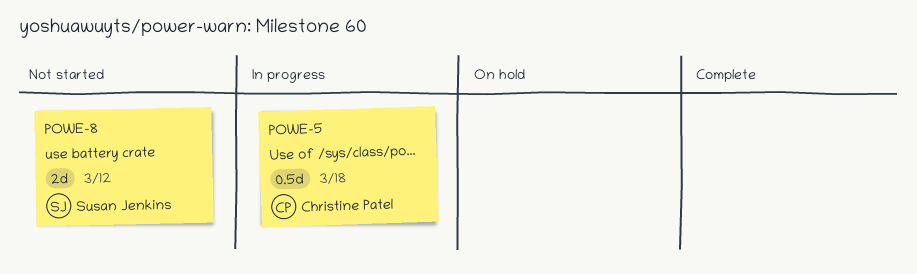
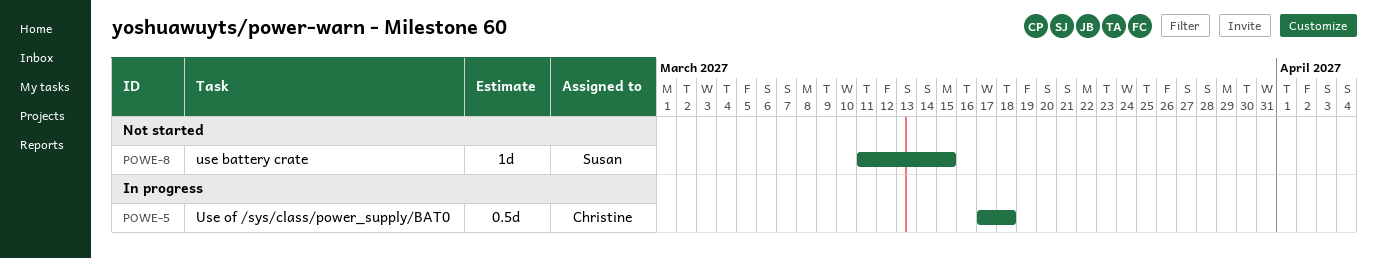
POWE-8, estimate: 2d -> 1d
POWE-8, due: Mar 12 -> Mar 15

